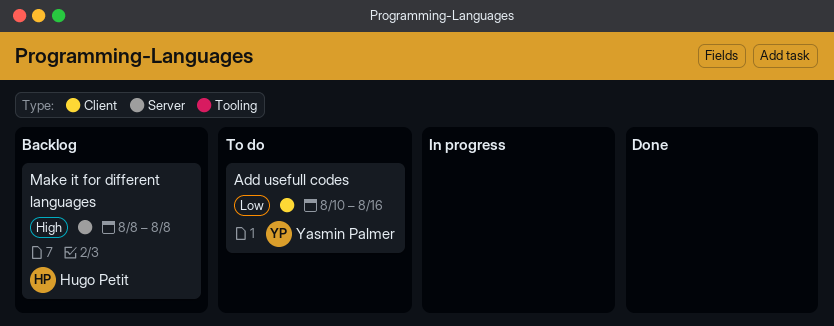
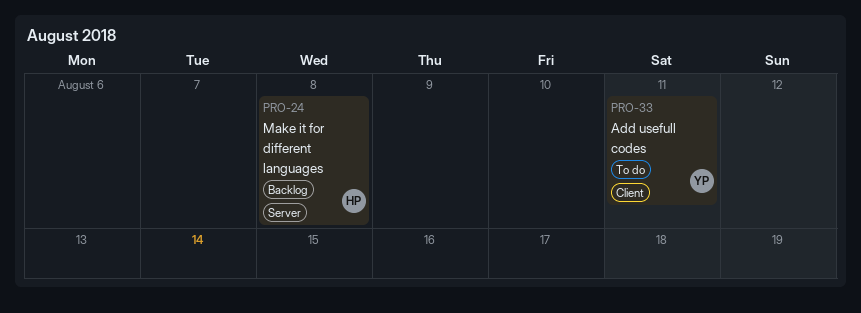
Add usefull codes, due: Aug 16 -> Aug 11

